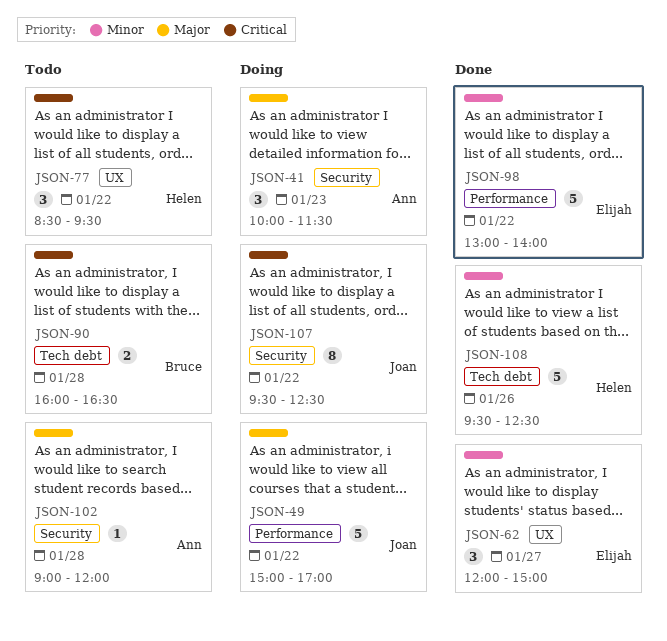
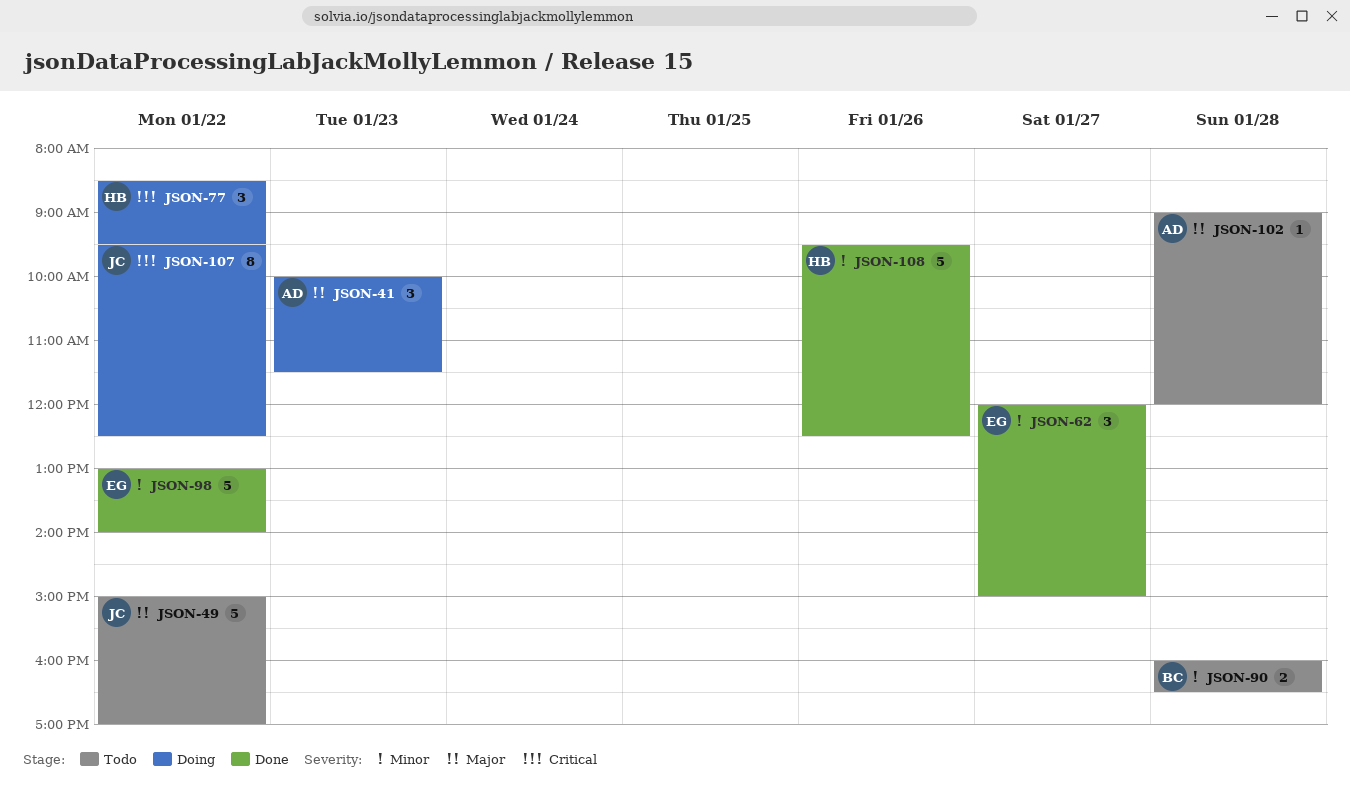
JSON-49, status: Doing -> Todo
JSON-77, status: Todo -> Doing
JSON-90, priority: Critical -> Minor

